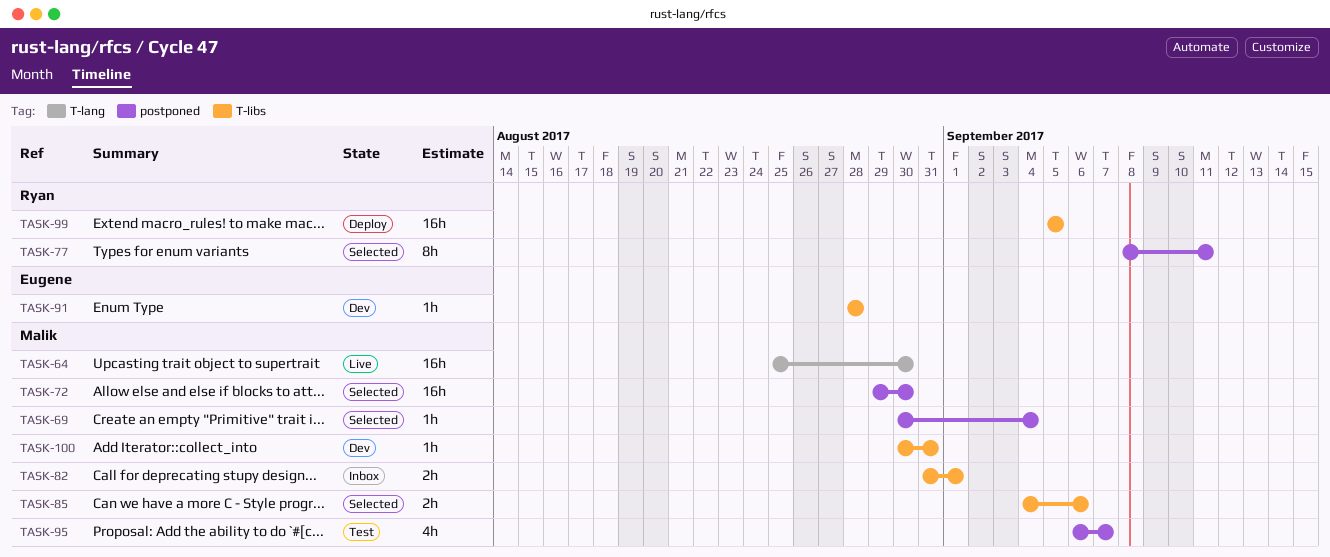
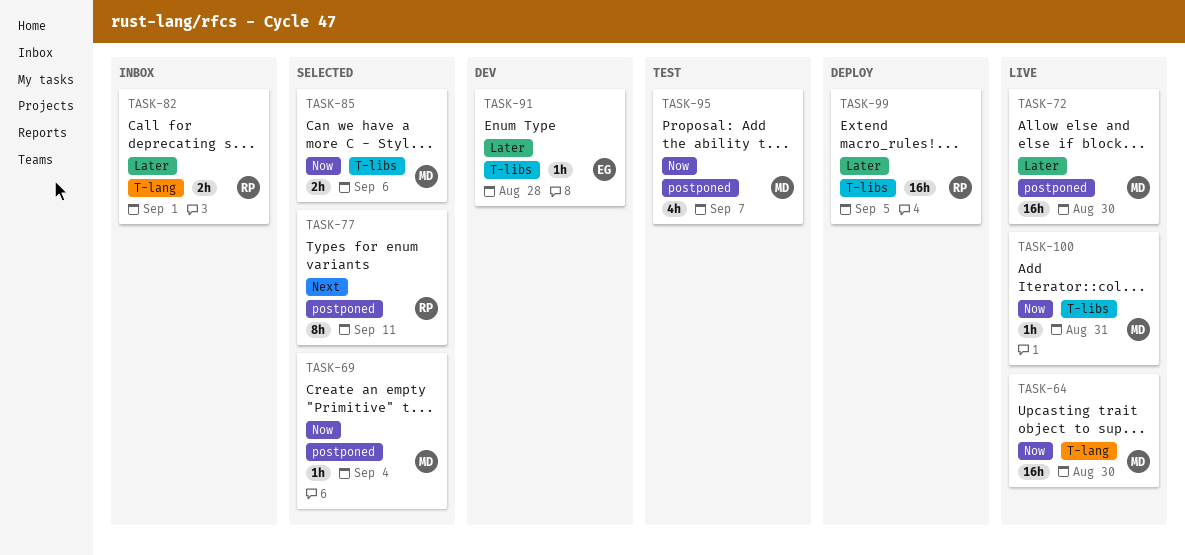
TASK-72, status: Selected -> Live
TASK-82, owner: Malik -> Ryan
TASK-82, label: T-libs -> T-lang
TASK-100, status: Dev -> Live

